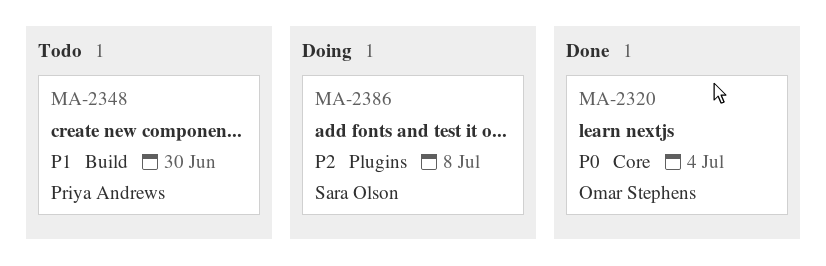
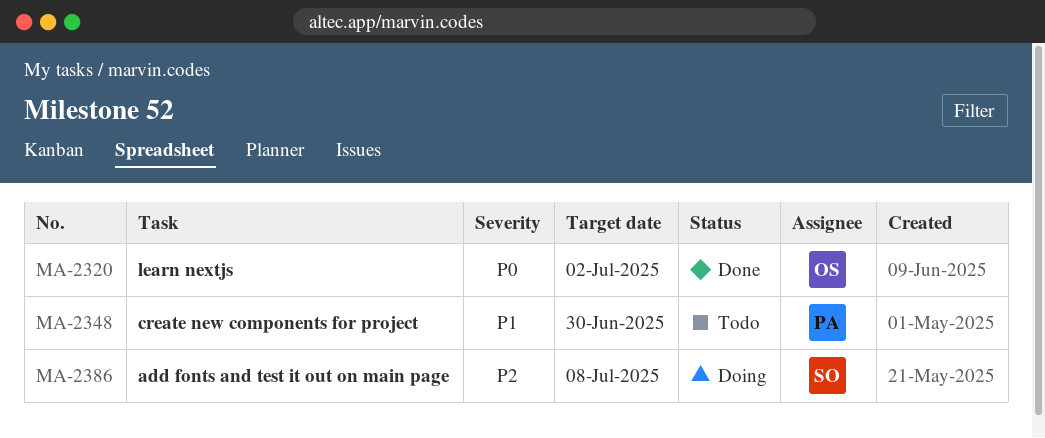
MA-2320, due: Jul 4 -> Jul 2

